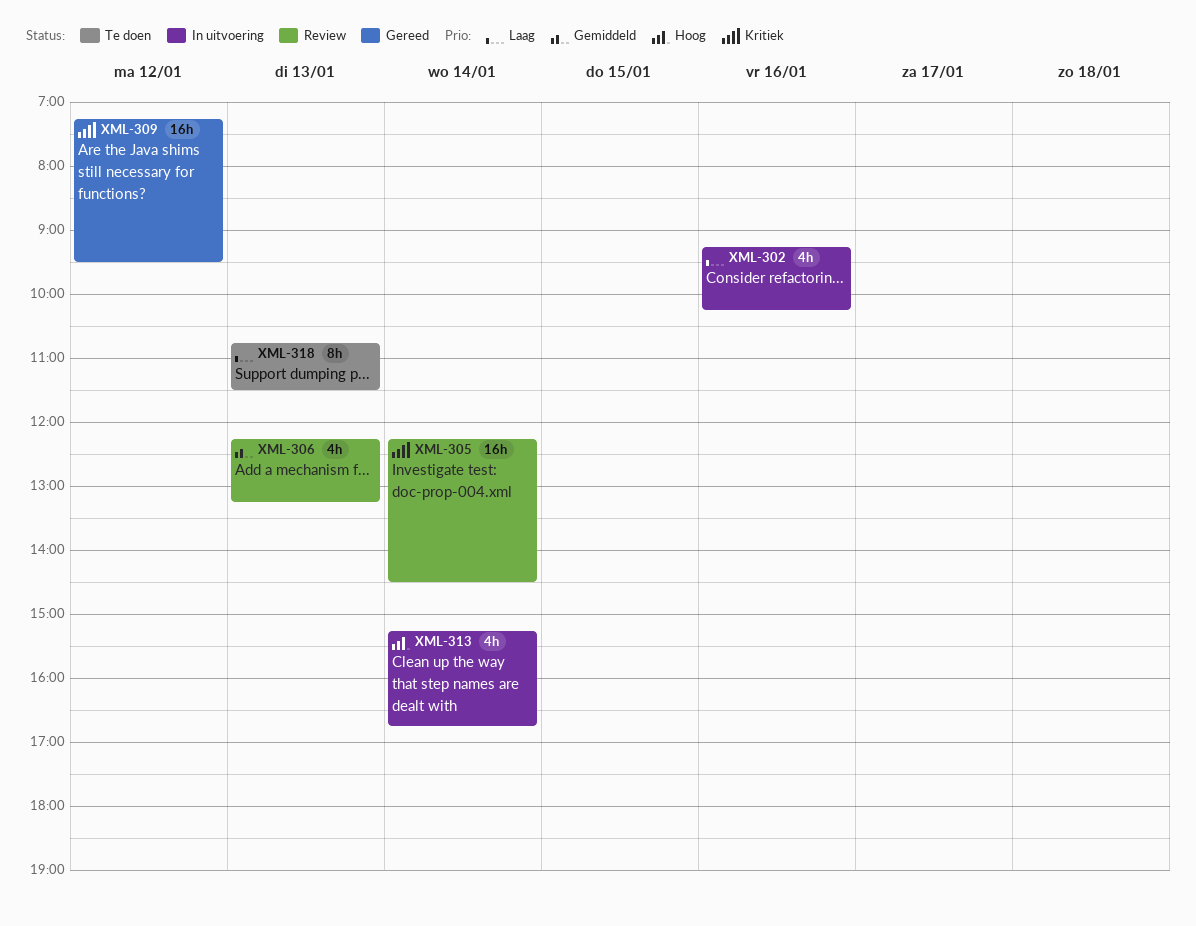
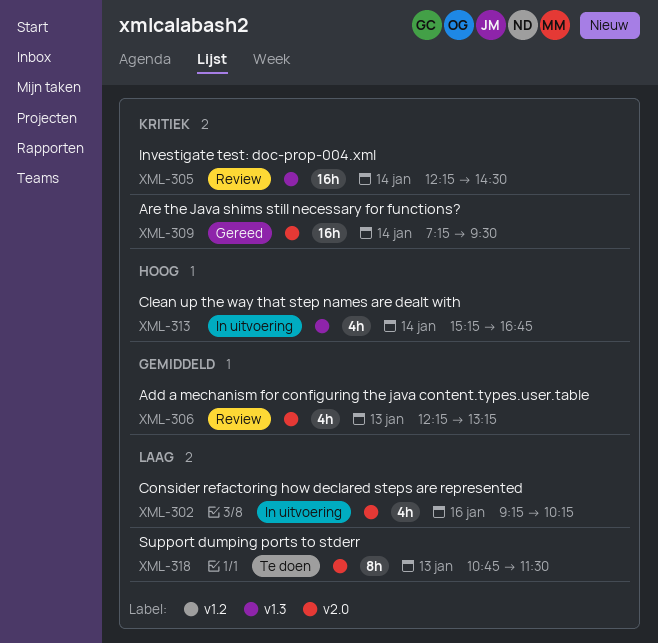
XML-309, day: Jan 12 -> Jan 14

